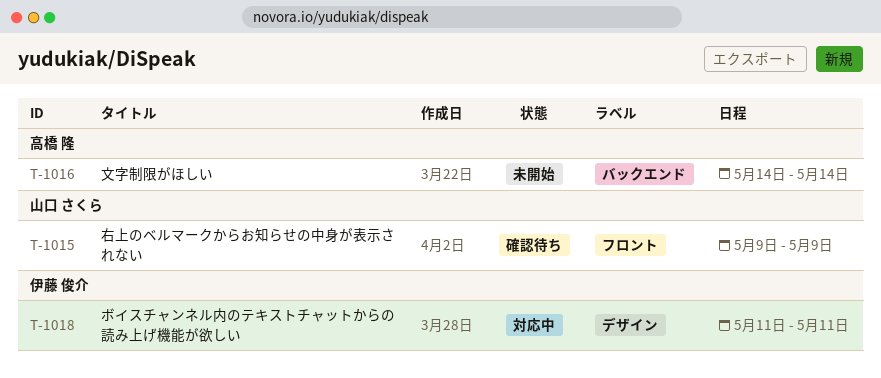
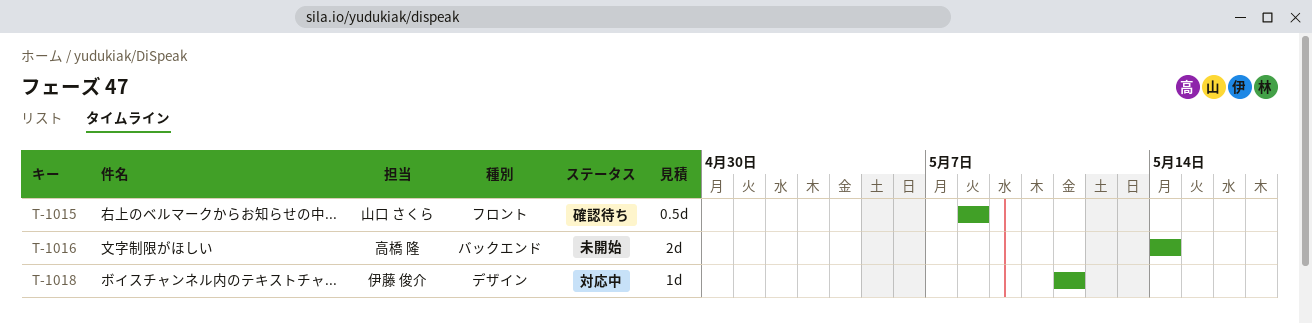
T-1015, start: May 9 -> May 8
T-1015, due: May 9 -> May 8

